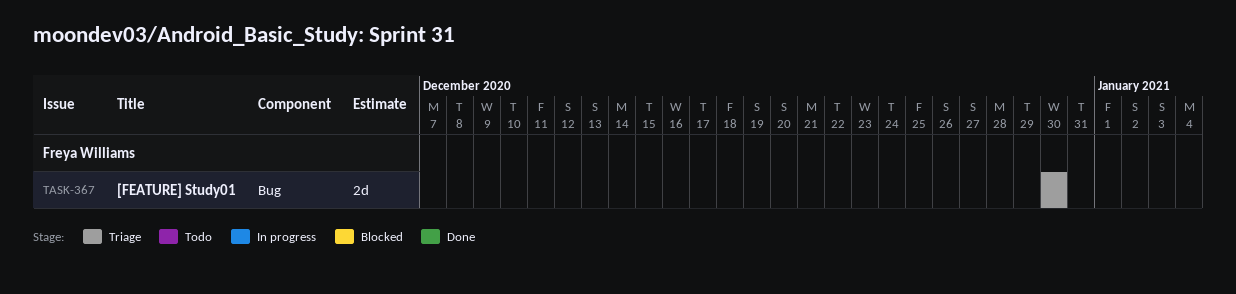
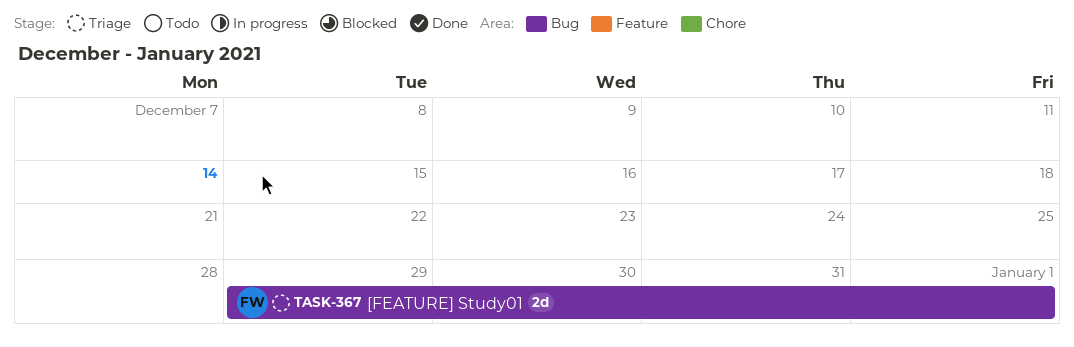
TASK-367, start: Dec 30 -> Dec 29
TASK-367, due: Dec 30 -> Jan 1

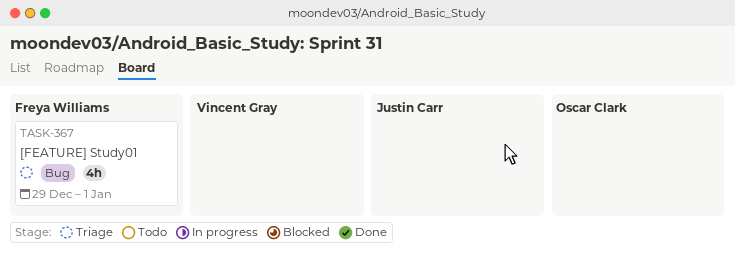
TASK-367, estimate: 2d -> 4h

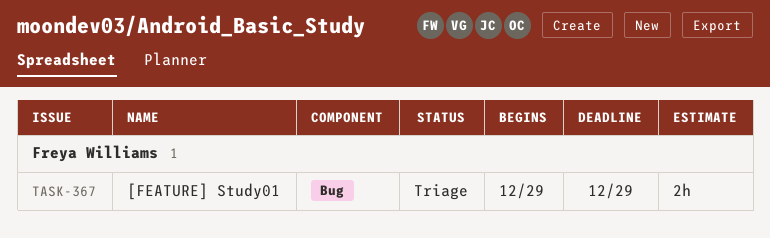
TASK-367, estimate: 4h -> 2h
TASK-367, due: Jan 1 -> Dec 29

